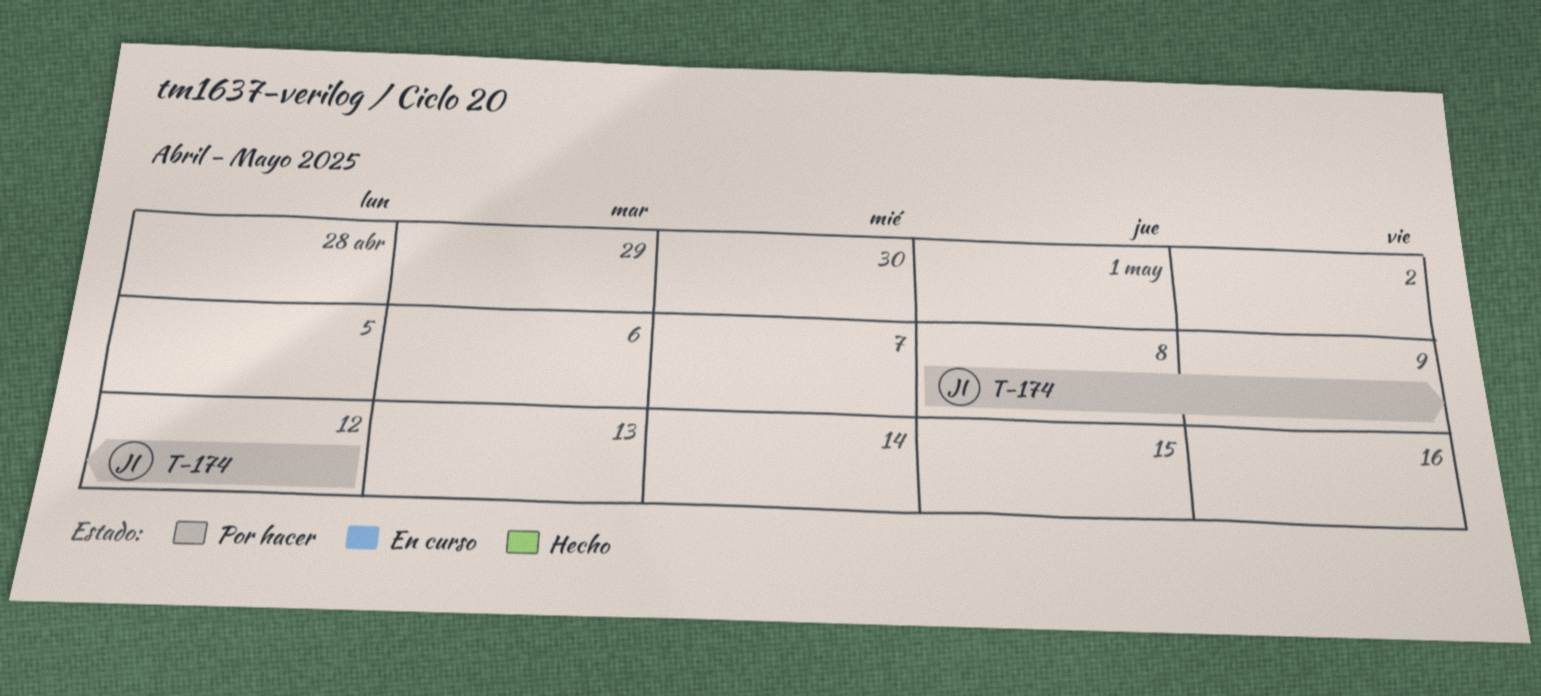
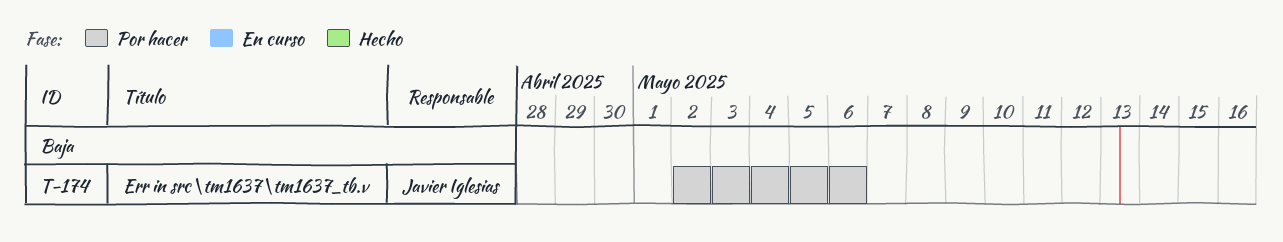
T-174, start: May 8 -> May 2
T-174, due: May 12 -> May 6

